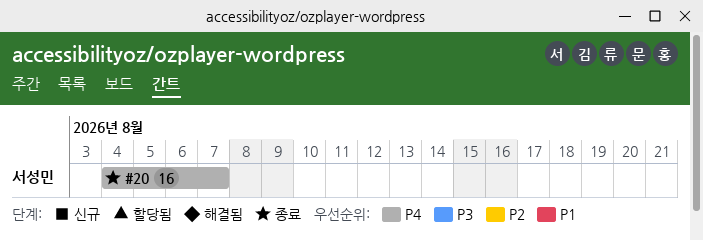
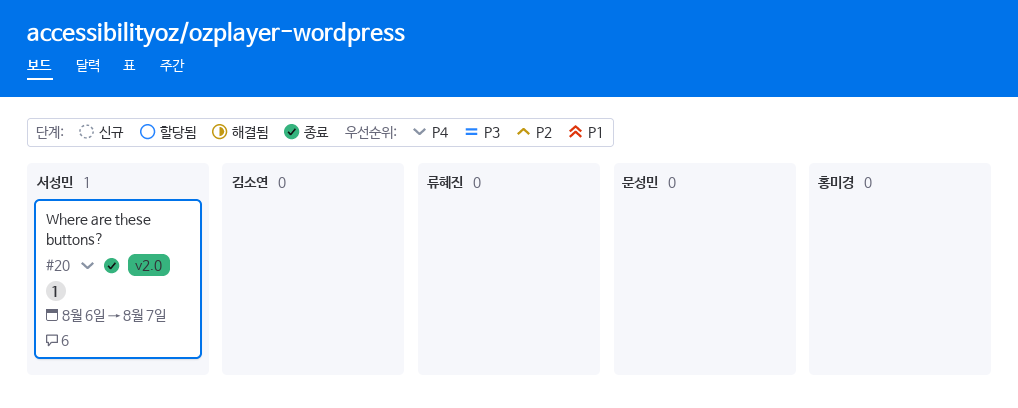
#20, estimate: 16 -> 1
#20, start: Aug 4 -> Aug 6

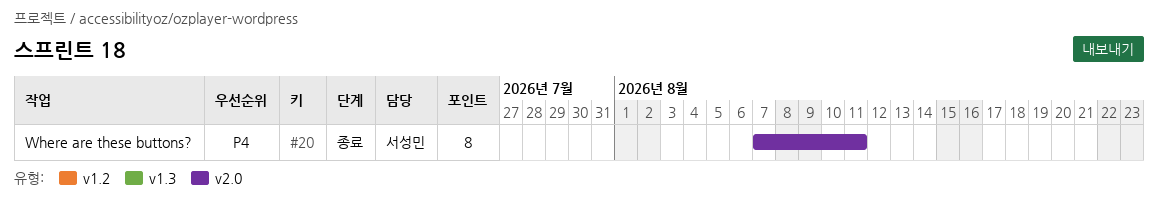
#20, estimate: 1 -> 8
#20, start: Aug 6 -> Aug 7
#20, due: Aug 7 -> Aug 11

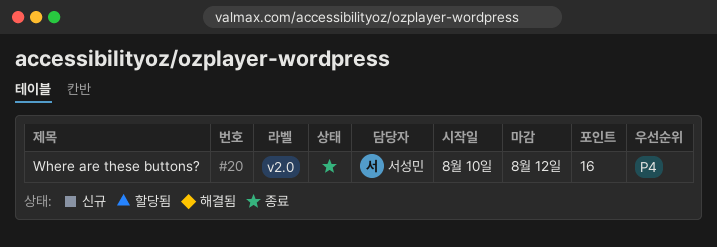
#20, estimate: 8 -> 16
#20, start: Aug 7 -> Aug 10
#20, due: Aug 11 -> Aug 12

